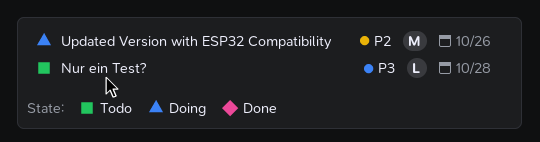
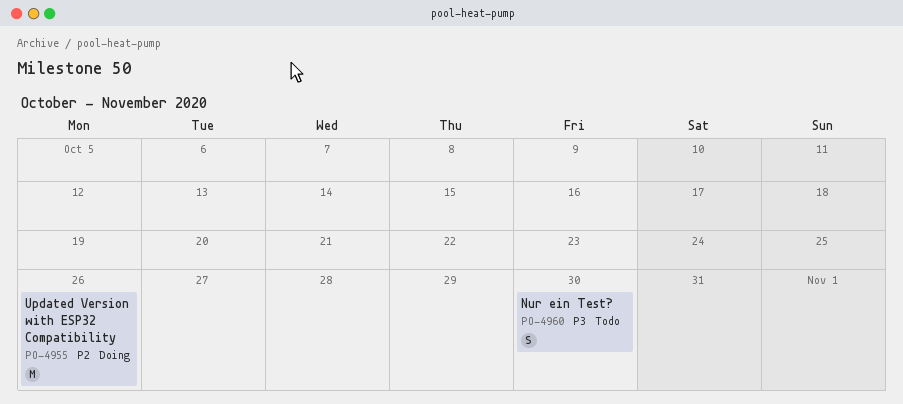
Nur ein Test?, estimate: L -> S
Nur ein Test?, due: Oct 28 -> Oct 30

